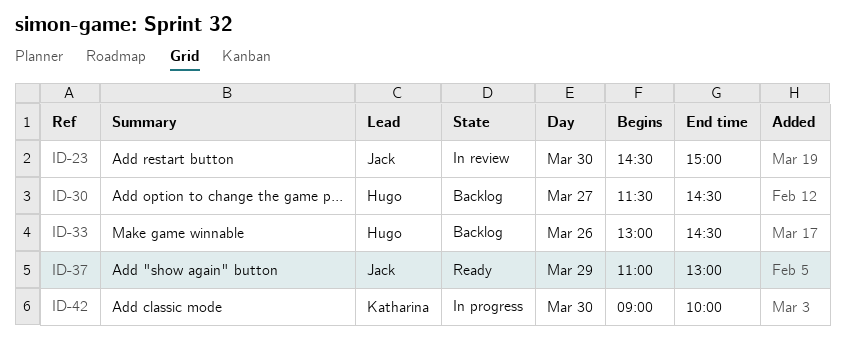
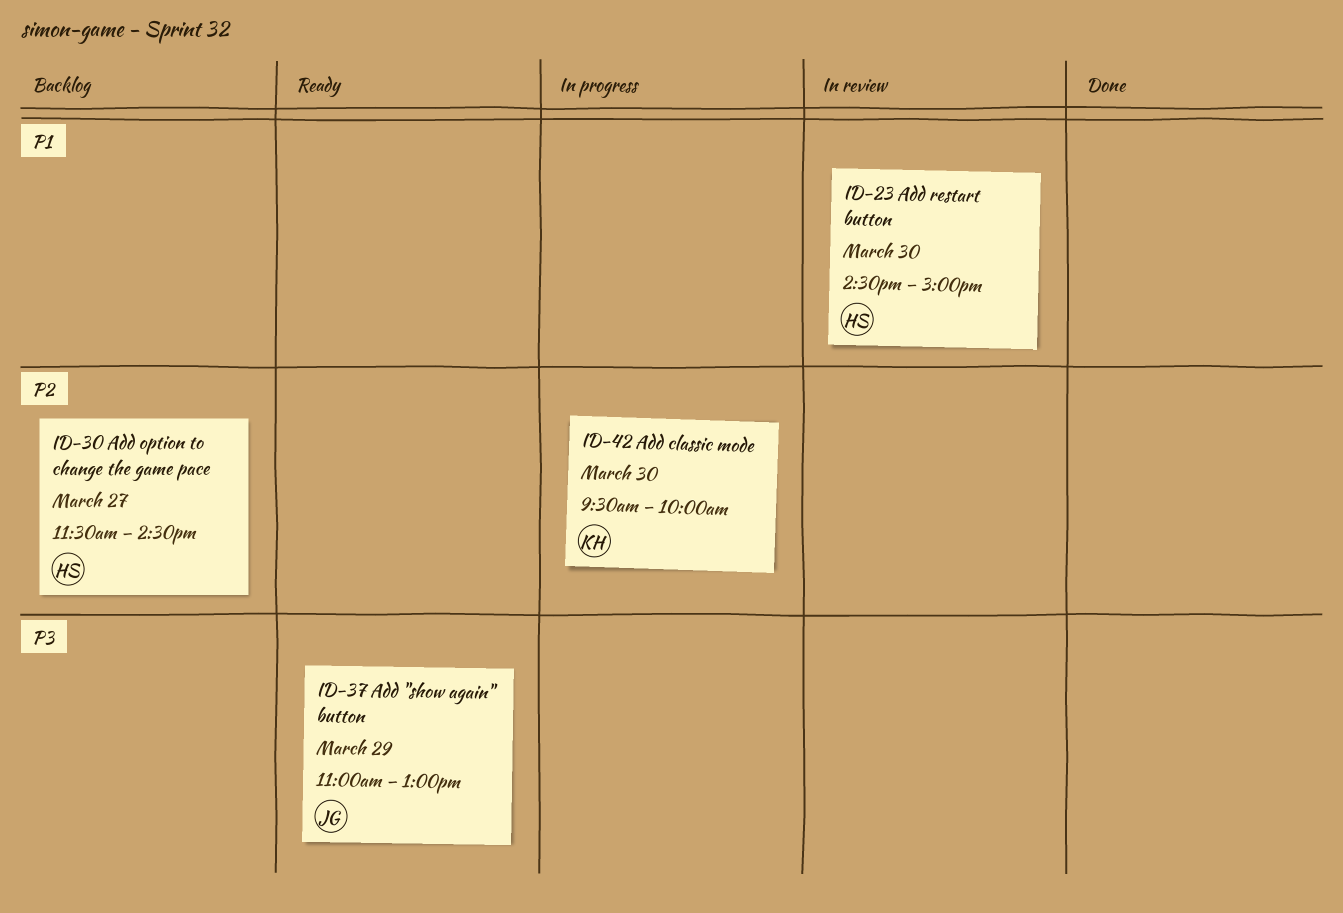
ID-23, owner: Jack -> Hugo
ID-33: present -> none
ID-42, begins: 09:00 -> 09:30

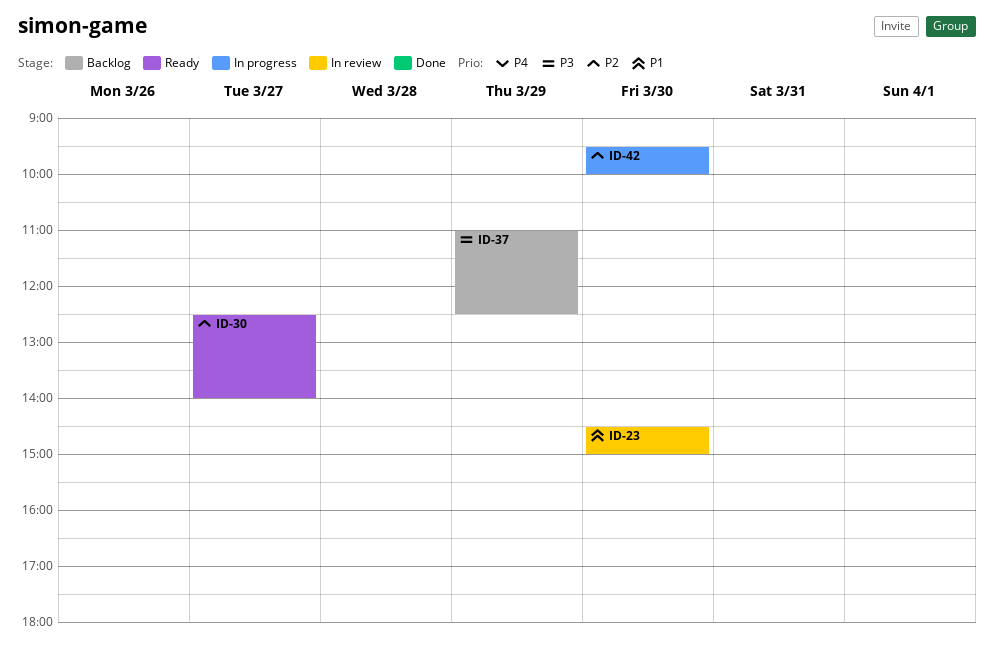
ID-30, status: Backlog -> Ready
ID-30, begins: 11:30 -> 12:30
ID-30, ends: 14:30 -> 14:00
ID-37, status: Ready -> Backlog
ID-37, ends: 13:00 -> 12:30

